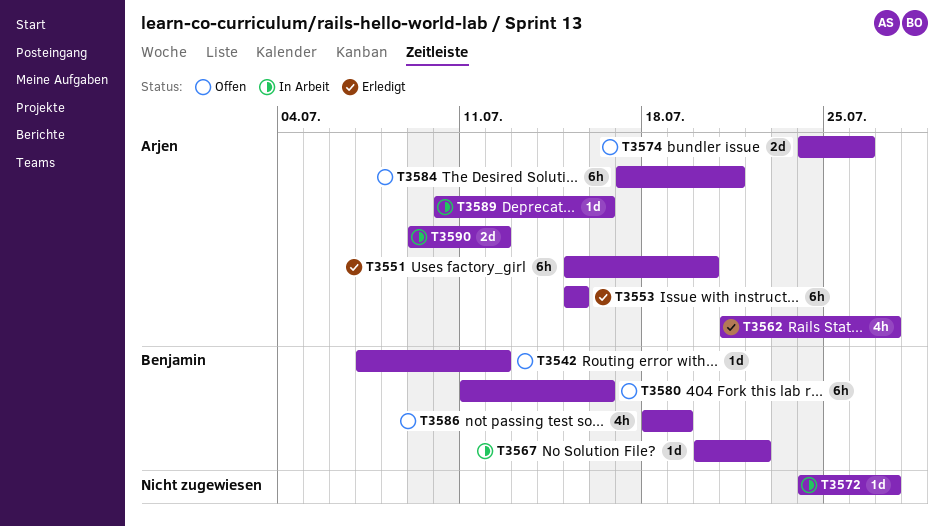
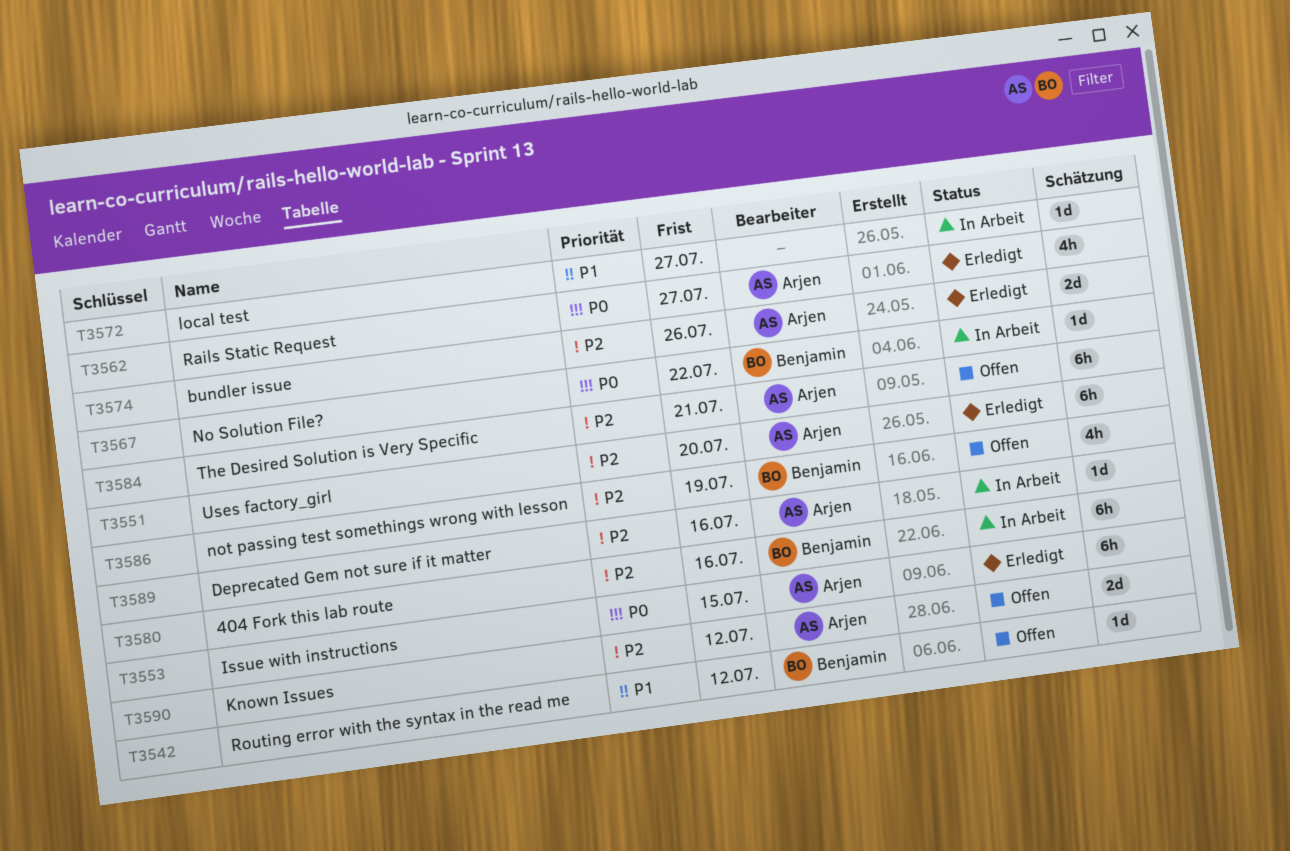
T3574, status: Offen -> Erledigt
T3580, status: Offen -> In Arbeit
T3590, status: In Arbeit -> Offen

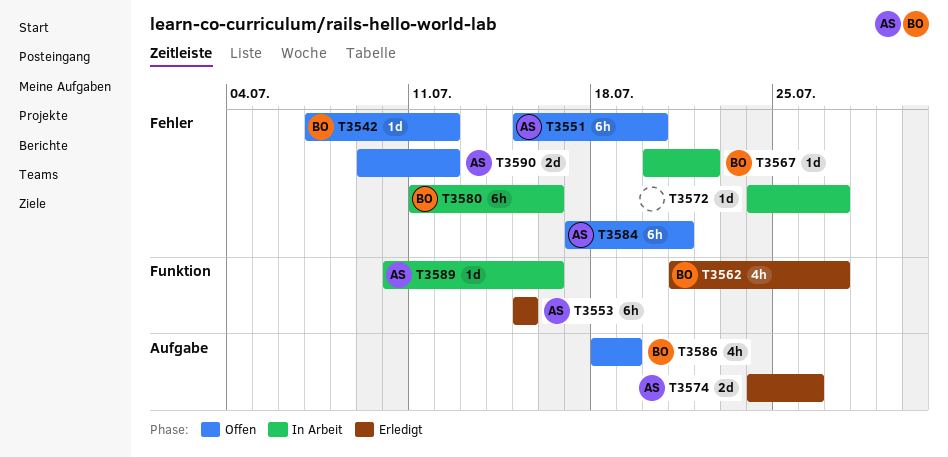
T3551, status: Erledigt -> Offen
T3562, owner: Arjen -> Benjamin

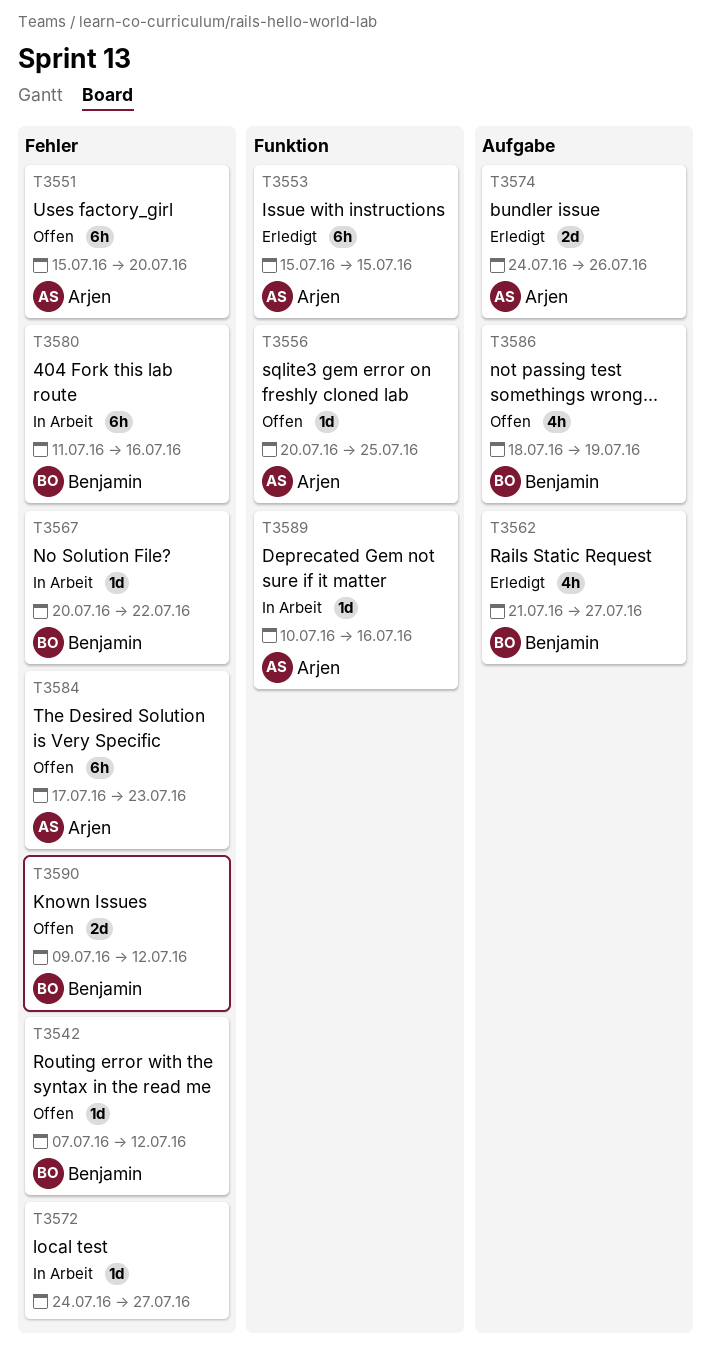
T3556: none -> present
T3562, label: Funktion -> Aufgabe
T3584, due: Jul 21 -> Jul 23
T3590, owner: Arjen -> Benjamin

